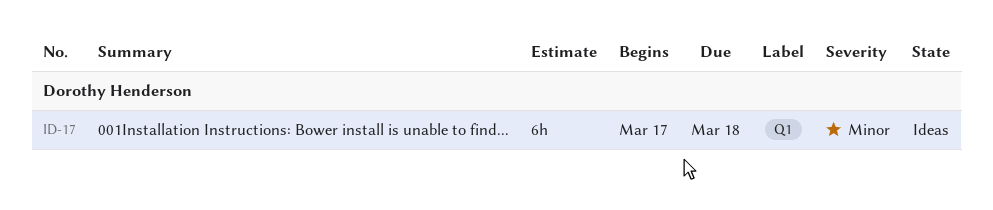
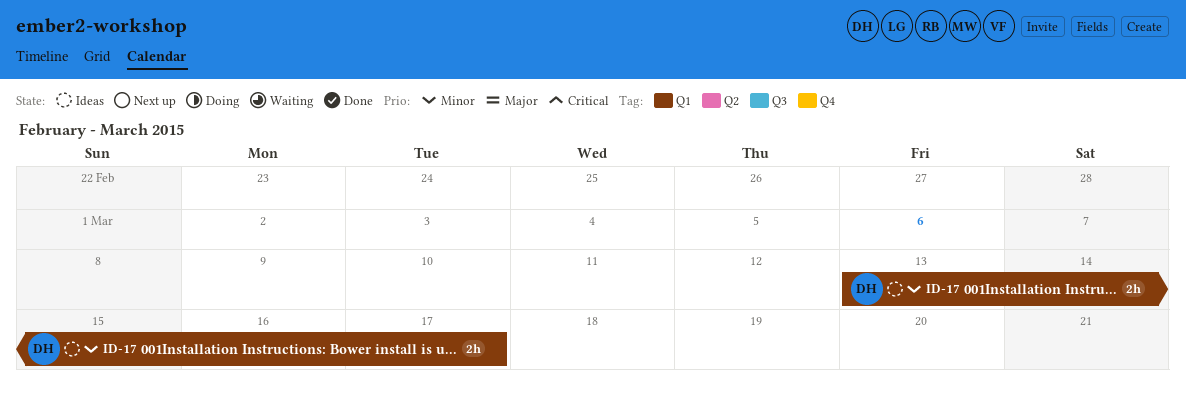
ID-17, estimate: 6h -> 2h
ID-17, start: Mar 17 -> Mar 13
ID-17, due: Mar 18 -> Mar 17

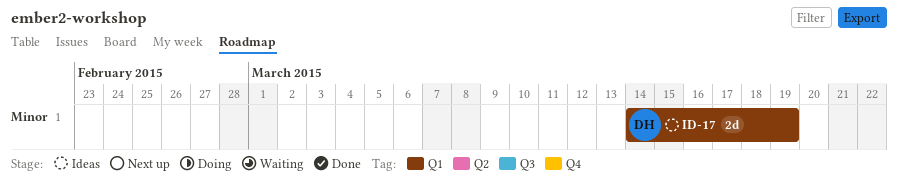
ID-17, estimate: 2h -> 2d
ID-17, start: Mar 13 -> Mar 14
ID-17, due: Mar 17 -> Mar 19

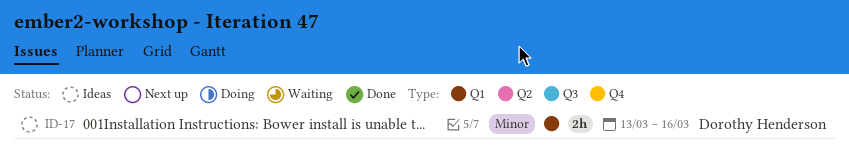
ID-17, estimate: 2d -> 2h
ID-17, start: Mar 14 -> Mar 13
ID-17, due: Mar 19 -> Mar 16

